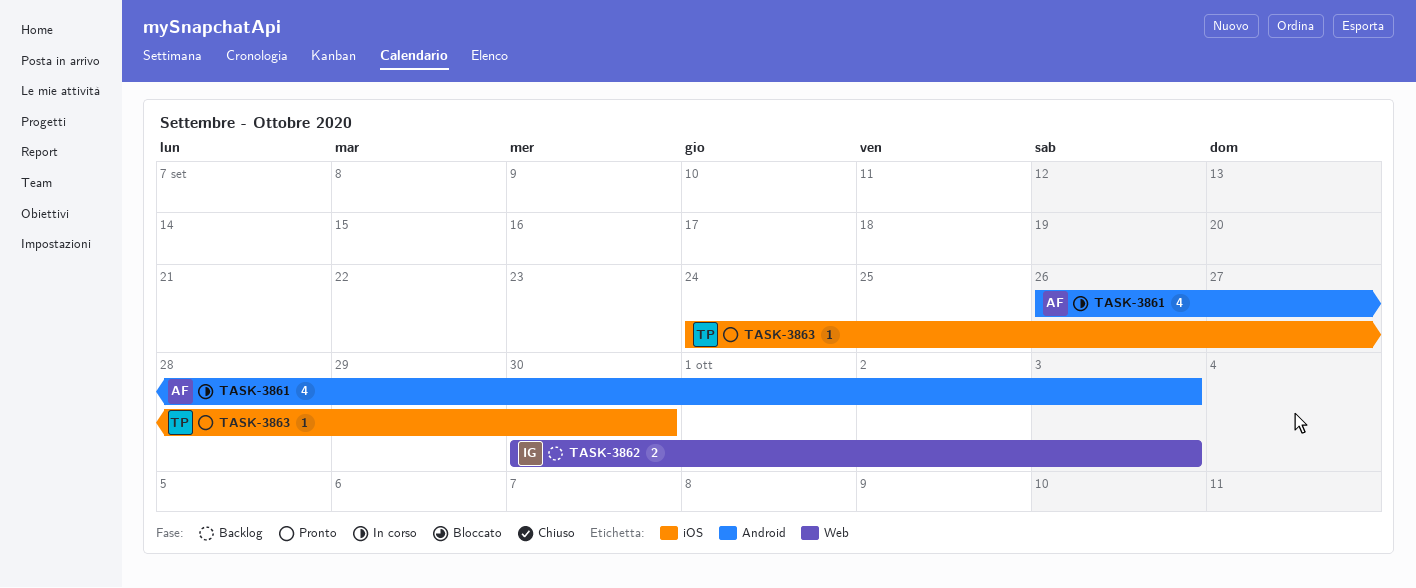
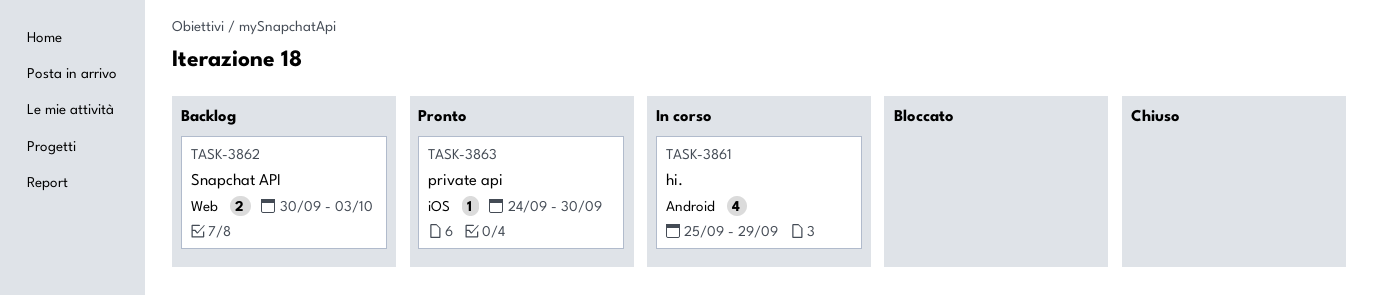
TASK-3861, start: Sep 26 -> Sep 25
TASK-3861, due: Oct 3 -> Sep 29

